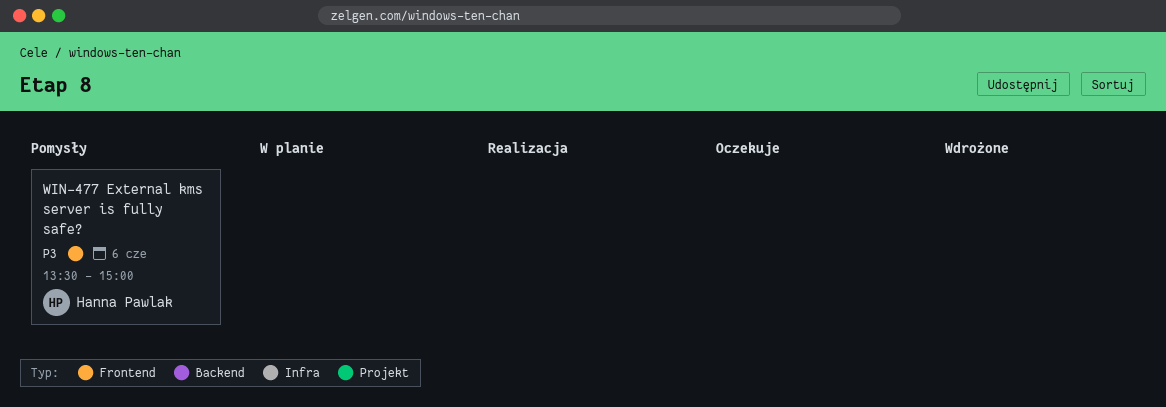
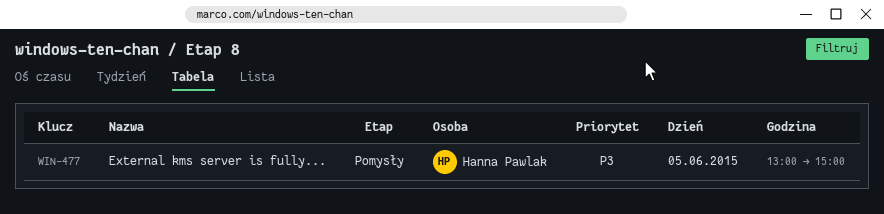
WIN-477, day: Jun 6 -> Jun 5
WIN-477, begins: 13:30 -> 13:00

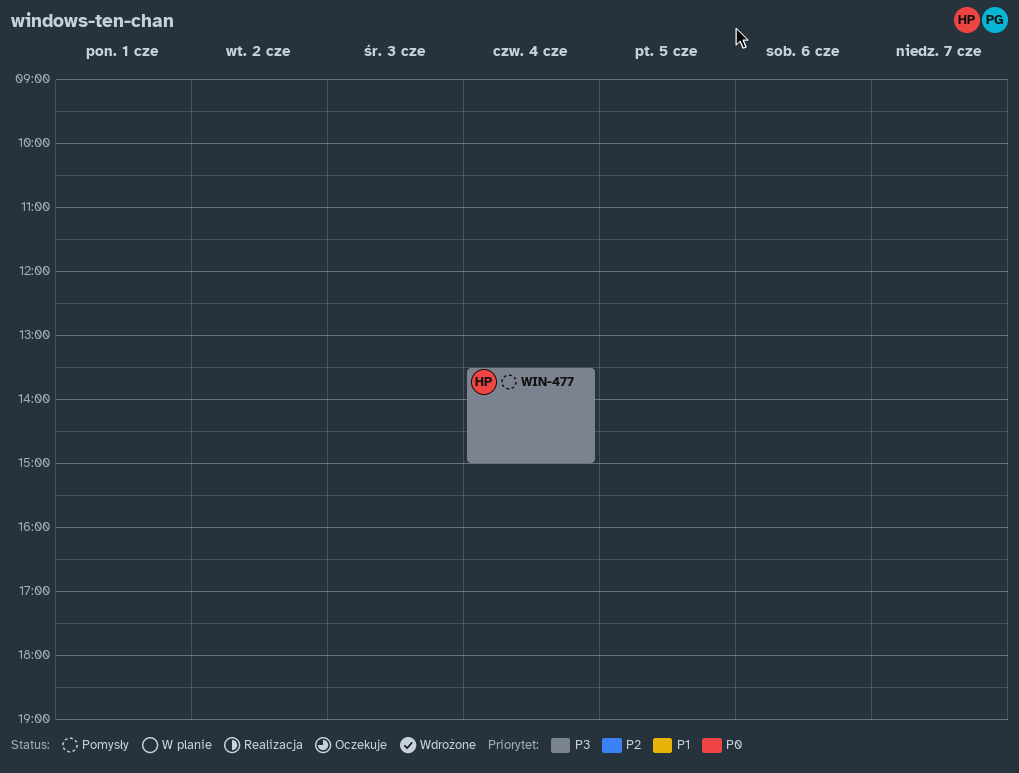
WIN-477, day: Jun 5 -> Jun 4
WIN-477, begins: 13:00 -> 13:30

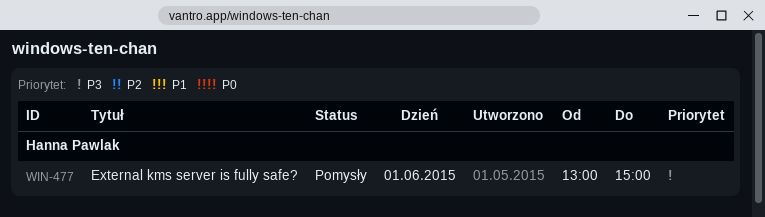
WIN-477, day: Jun 4 -> Jun 1
WIN-477, begins: 13:30 -> 13:00

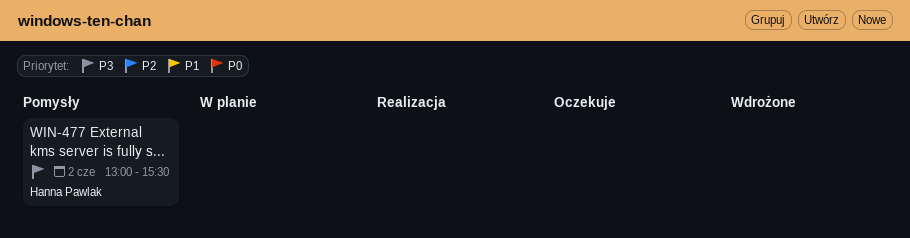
WIN-477, day: Jun 1 -> Jun 2
WIN-477, ends: 15:00 -> 15:30

